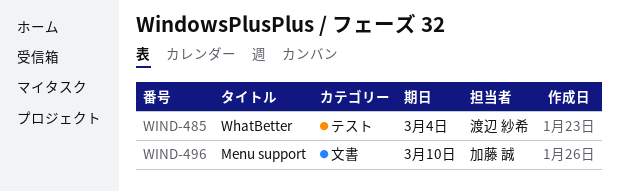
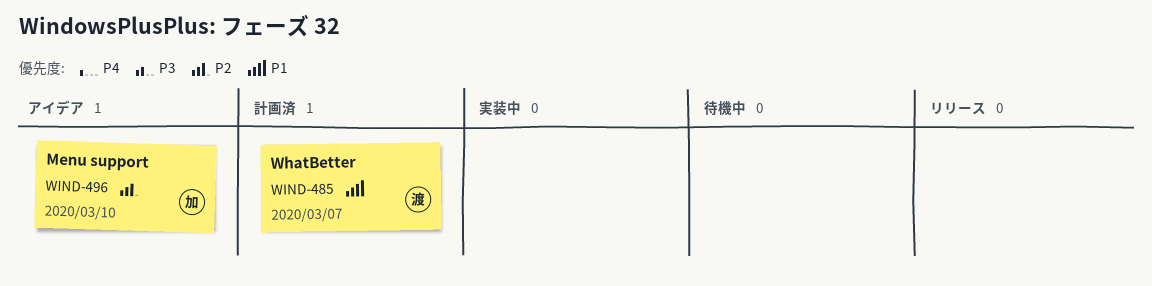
WIND-485, due: Mar 4 -> Mar 7

